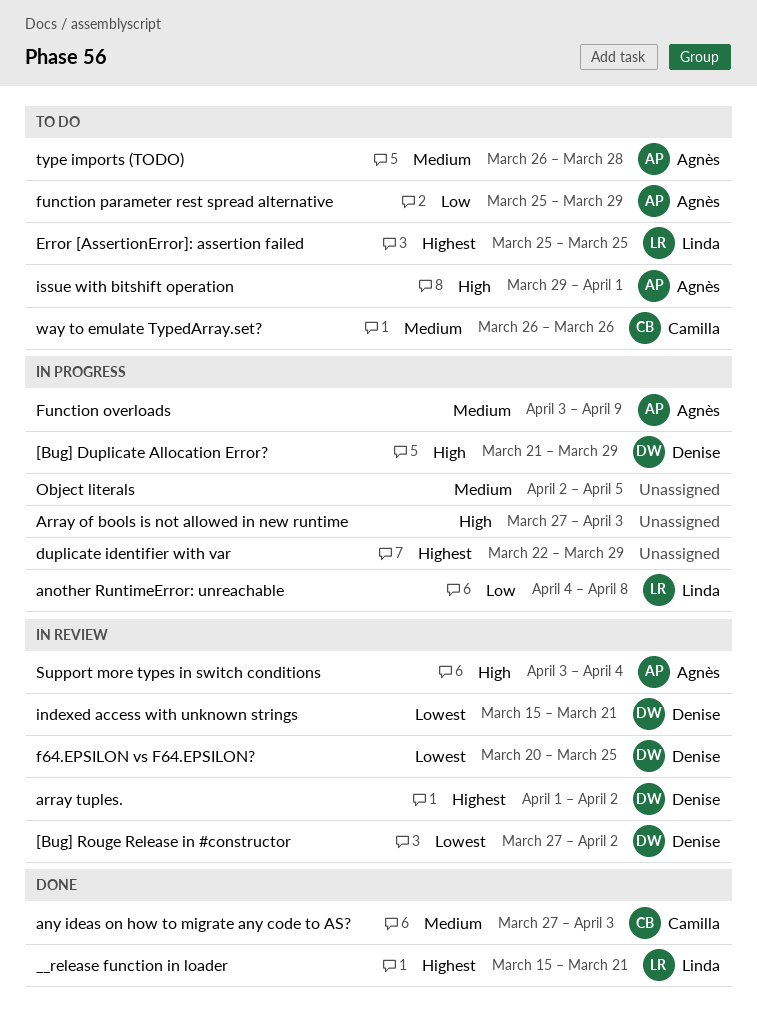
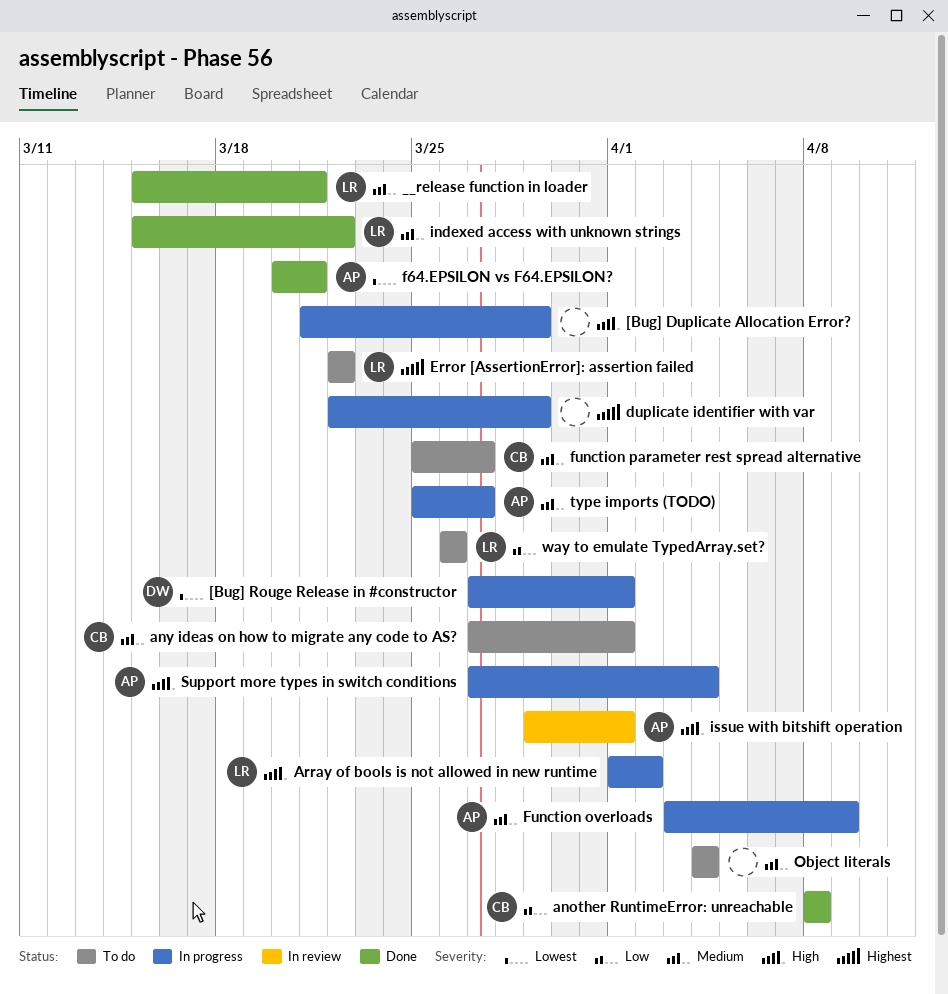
[Bug] Duplicate Allocation Error?, owner: Denise -> none
[Bug] Rouge Release in #constructor, status: In review -> In progress
[Bug] Rouge Release in #constructor, due: Apr 2 -> Apr 1
__release function in loader, priority: Highest -> Medium
another RuntimeError: unreachable, status: In progress -> Done
another RuntimeError: unreachable, owner: Linda -> Camilla
another RuntimeError: unreachable, start: Apr 4 -> Apr 8
any ideas on how to migrate any code to AS?, status: Done -> To do
any ideas on how to migrate any code to AS?, due: Apr 3 -> Apr 1
Array of bools is not allowed in new runtime, owner: none -> Linda
Array of bools is not allowed in new runtime, start: Mar 27 -> Apr 1
Array of bools is not allowed in new runtime, due: Apr 3 -> Apr 2
array tuples.: present -> none
Error [AssertionError]: assertion failed, start: Mar 25 -> Mar 22
Error [AssertionError]: assertion failed, due: Mar 25 -> Mar 22
f64.EPSILON vs F64.EPSILON?, status: In review -> Done
f64.EPSILON vs F64.EPSILON?, owner: Denise -> Agnès
f64.EPSILON vs F64.EPSILON?, due: Mar 25 -> Mar 21
function parameter rest spread alternative, owner: Agnès -> Camilla
function parameter rest spread alternative, priority: Low -> Medium
function parameter rest spread alternative, due: Mar 29 -> Mar 27
indexed access with unknown strings, status: In review -> Done
indexed access with unknown strings, owner: Denise -> Linda
indexed access with unknown strings, priority: Lowest -> Medium
indexed access with unknown strings, due: Mar 21 -> Mar 22
issue with bitshift operation, status: To do -> In review
Object literals, status: In progress -> To do
Object literals, start: Apr 2 -> Apr 4
Object literals, due: Apr 5 -> Apr 4
Support more types in switch conditions, status: In review -> In progress
Support more types in switch conditions, start: Apr 3 -> Mar 27
type imports (TODO), status: To do -> In progress
type imports (TODO), start: Mar 26 -> Mar 25
type imports (TODO), due: Mar 28 -> Mar 27
way to emulate TypedArray.set?, owner: Camilla -> Linda
way to emulate TypedArray.set?, priority: Medium -> Low

